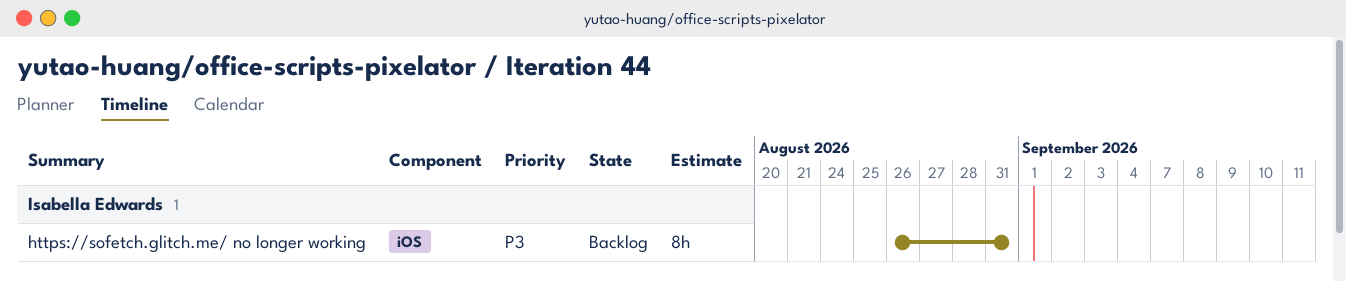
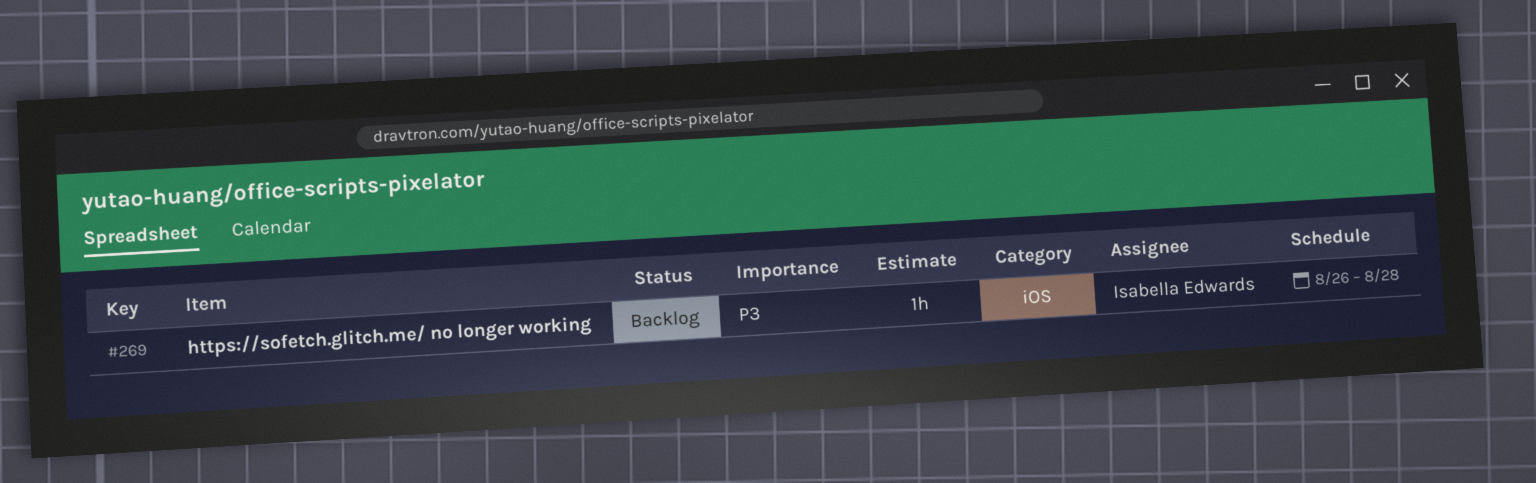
https://sofetch.glitch.me/ no longer working, estimate: 8h -> 1h
https://sofetch.glitch.me/ no longer working, due: Aug 31 -> Aug 28

